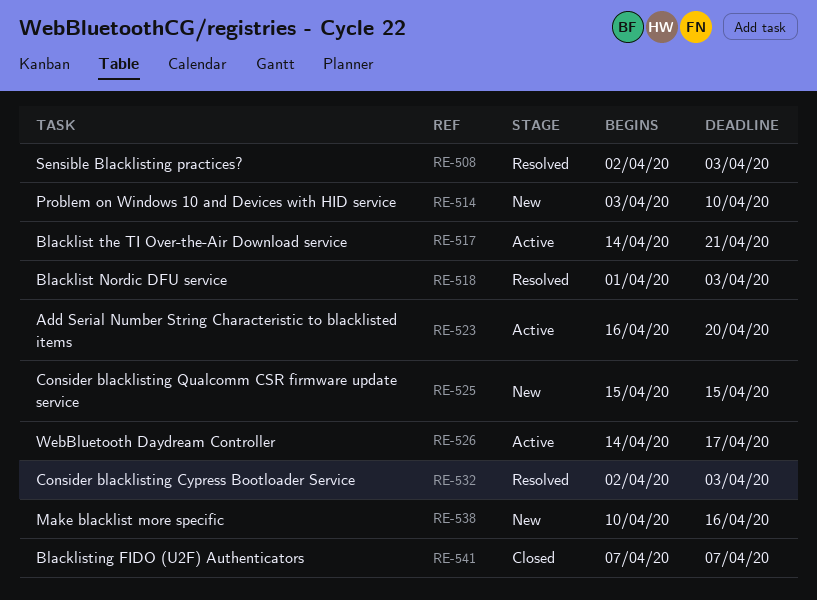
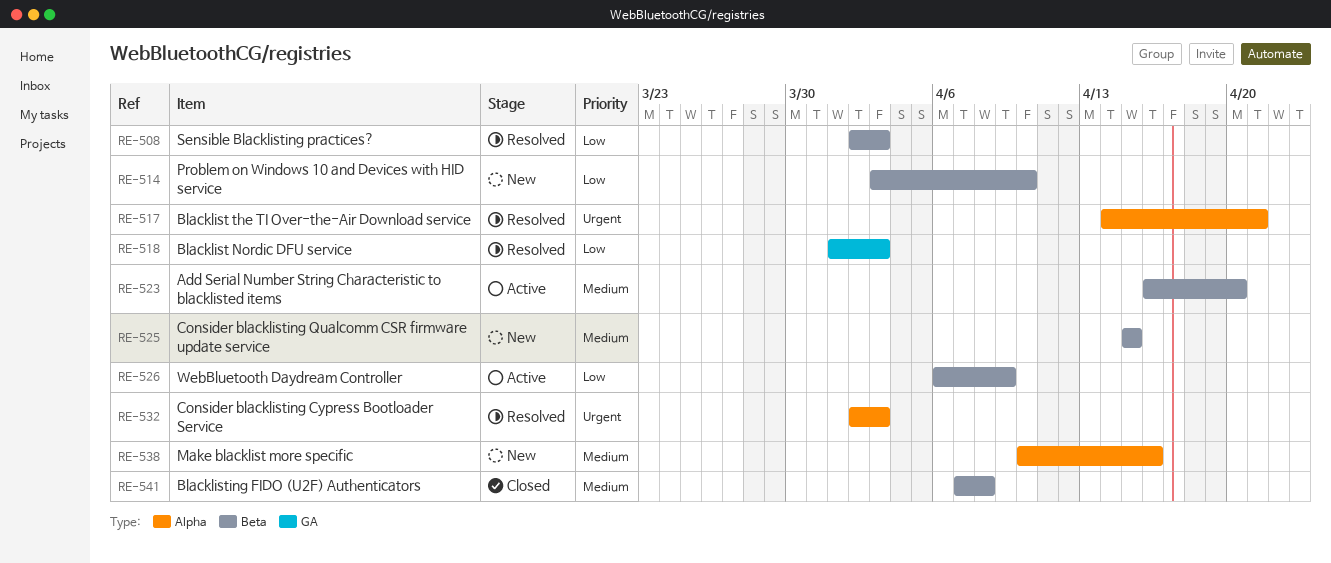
RE-517, status: Active -> Resolved
RE-526, start: Apr 14 -> Apr 6
RE-526, due: Apr 17 -> Apr 9
RE-541, due: Apr 7 -> Apr 8

